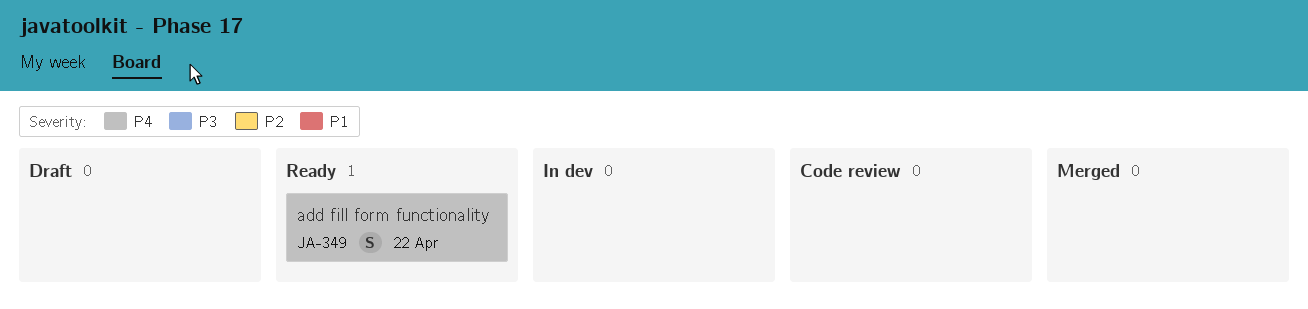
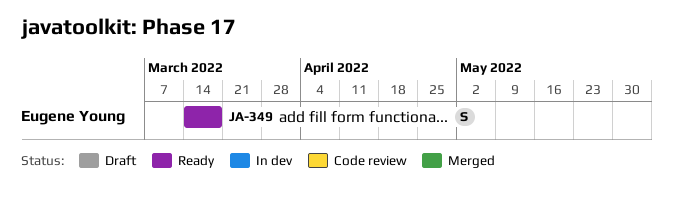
JA-349, due: Apr 22 -> Mar 18

